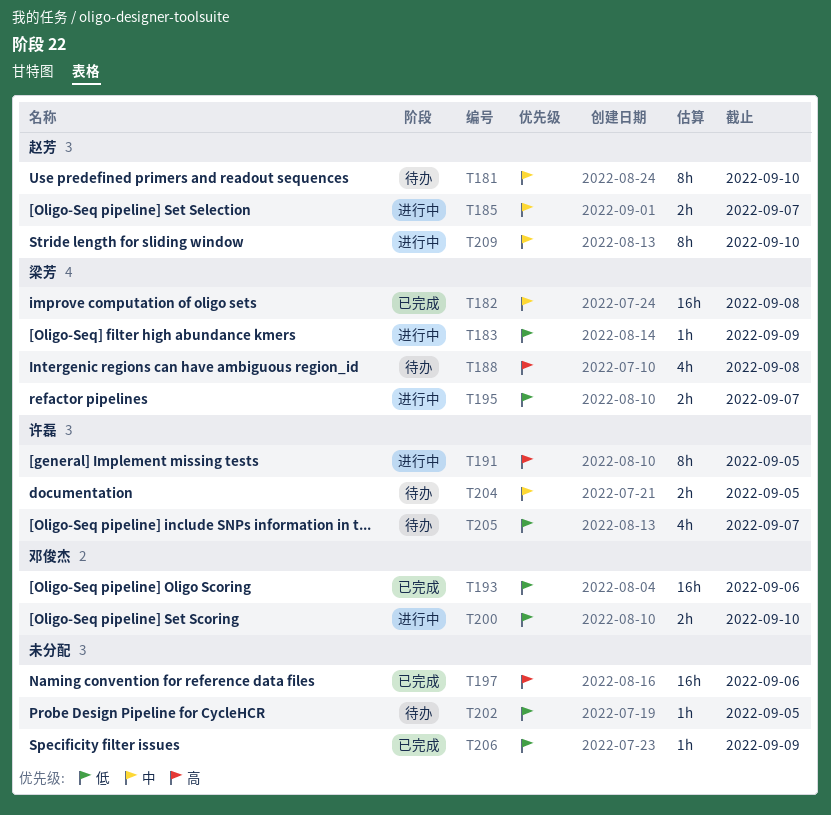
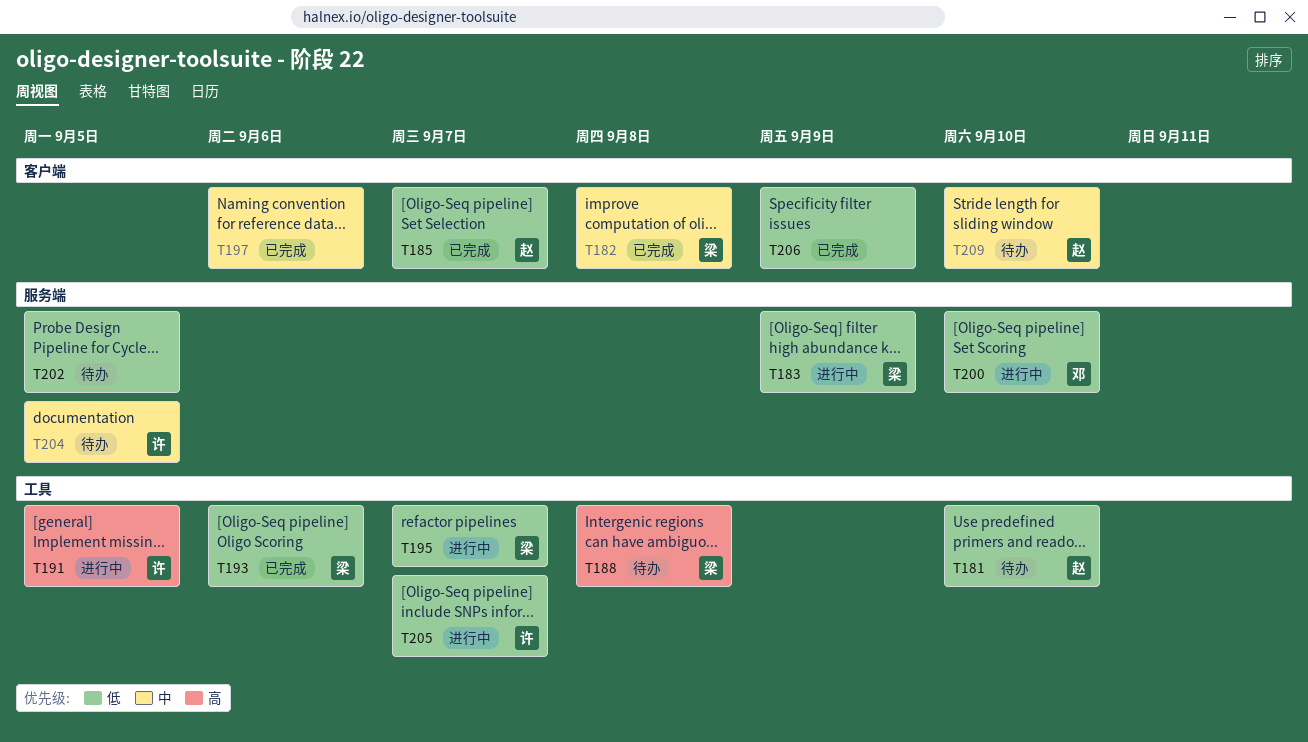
T181, priority: 中 -> 低
T185, status: 进行中 -> 已完成
T185, priority: 中 -> 低
T193, owner: 邓俊杰 -> 梁芳
T197, priority: 高 -> 中
T205, status: 待办 -> 进行中
T209, status: 进行中 -> 待办

